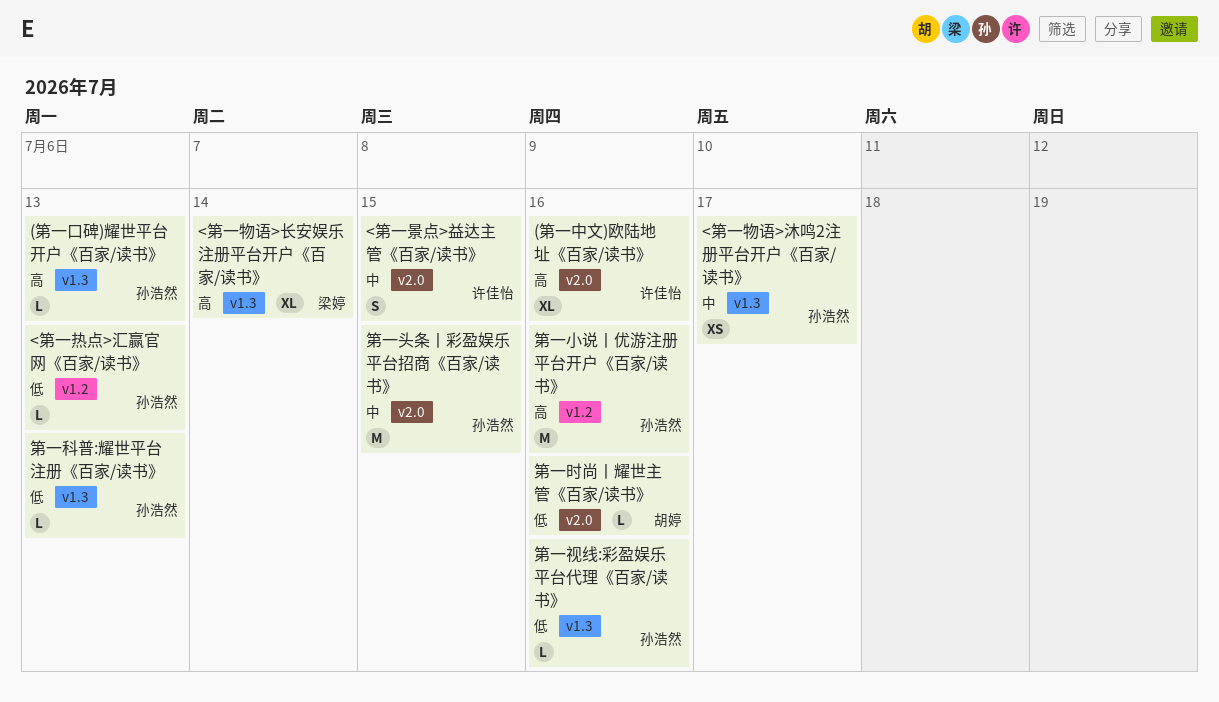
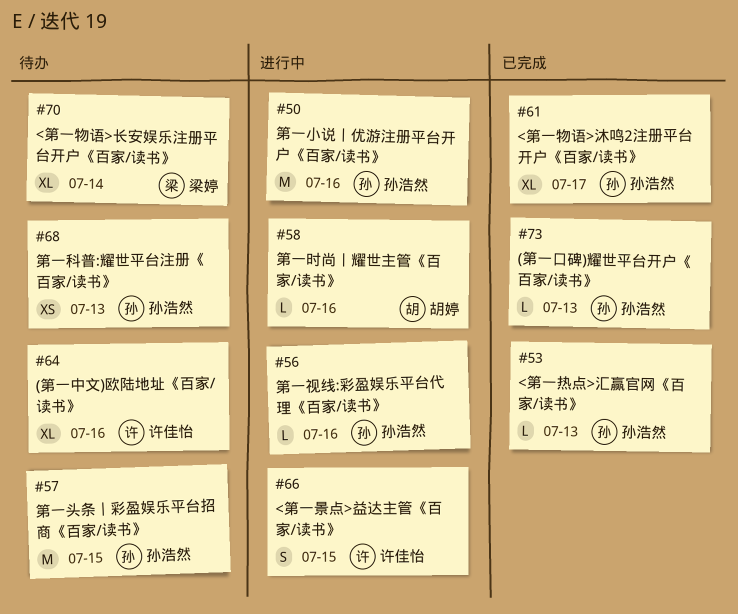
<第一物语>沐鸣2注册平台开户《百家/读书》, estimate: XS -> XL
第一科普:耀世平台注册《百家/读书》, estimate: L -> XS

